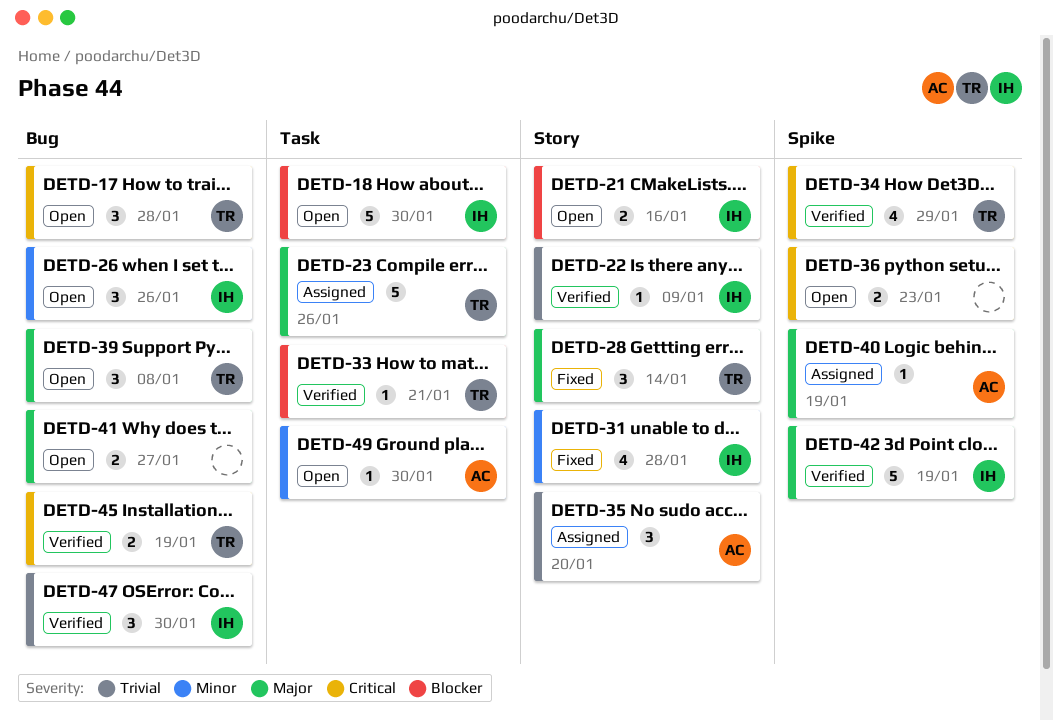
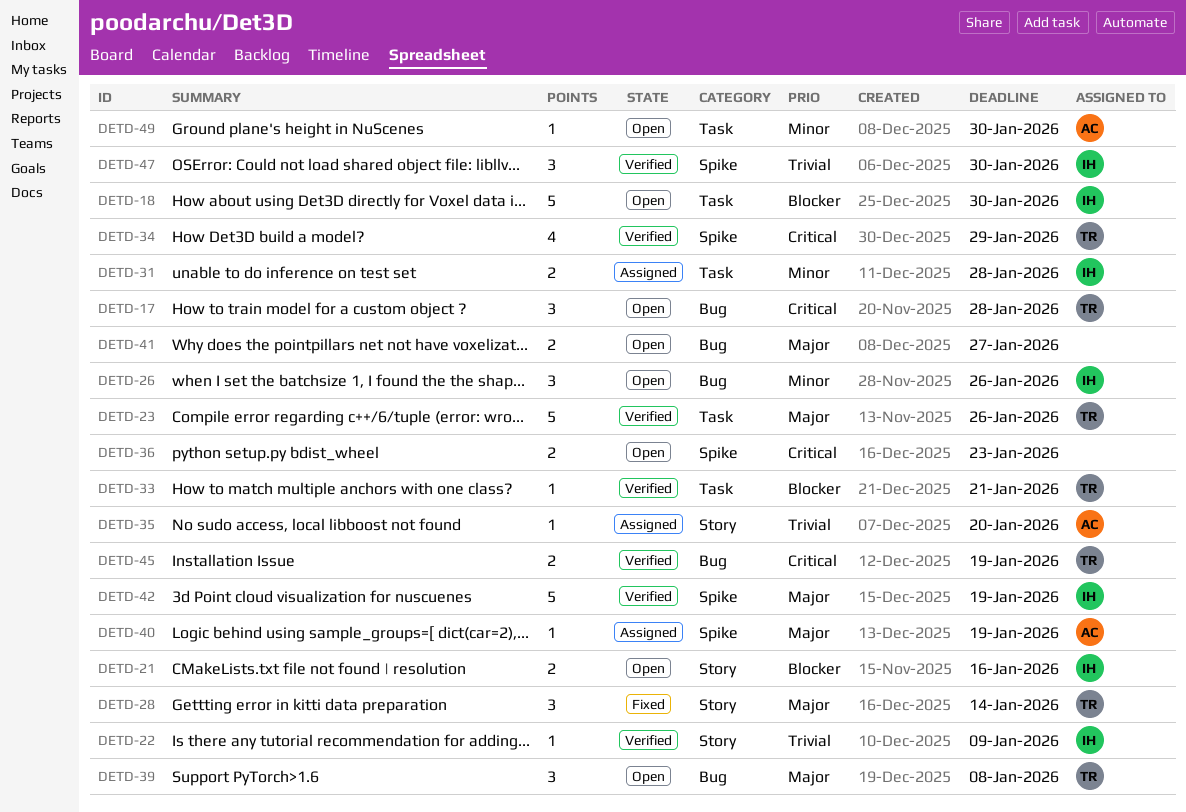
DETD-23, status: Assigned -> Verified
DETD-31, status: Fixed -> Assigned
DETD-31, label: Story -> Task
DETD-31, estimate: 4 -> 2
DETD-35, estimate: 3 -> 1
DETD-47, label: Bug -> Spike

